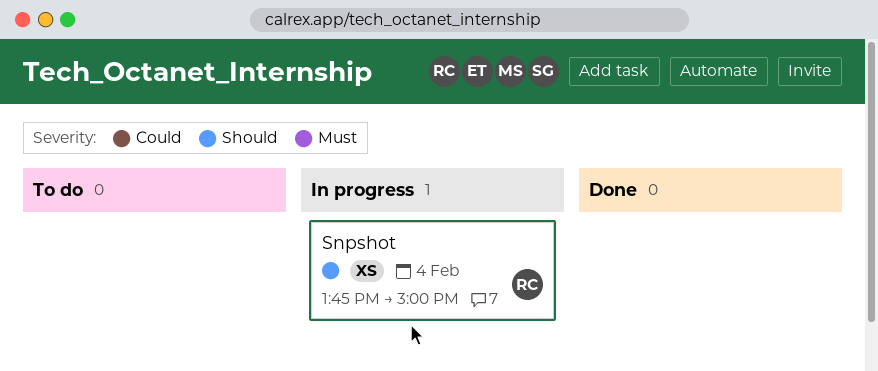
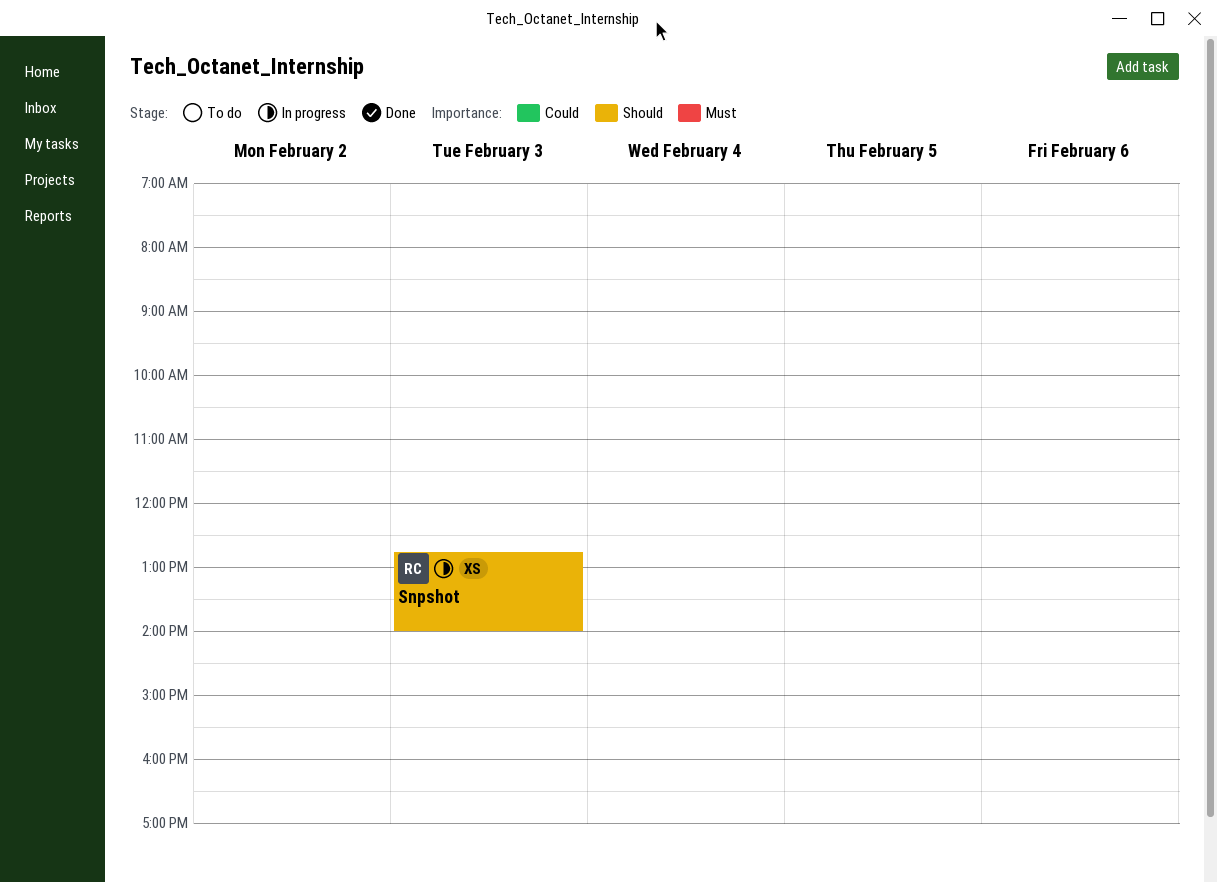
Snpshot, day: Feb 4 -> Feb 3
Snpshot, begins: 13:45 -> 12:45
Snpshot, ends: 15:00 -> 14:00

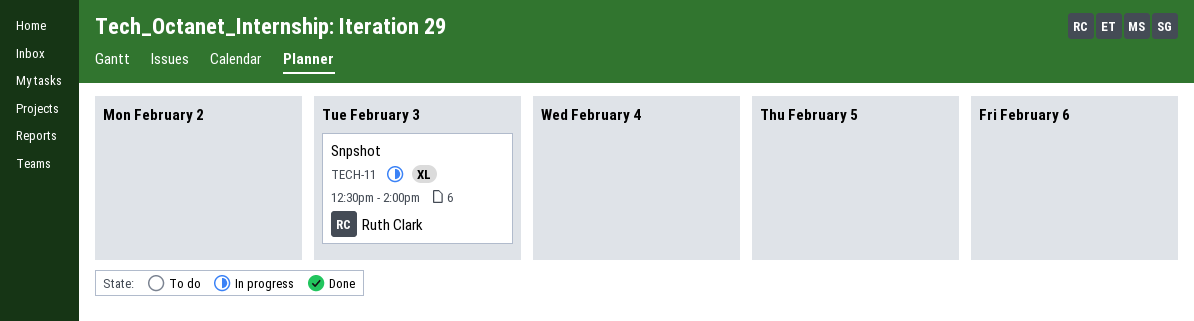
Snpshot, estimate: XS -> XL
Snpshot, begins: 12:45 -> 12:30

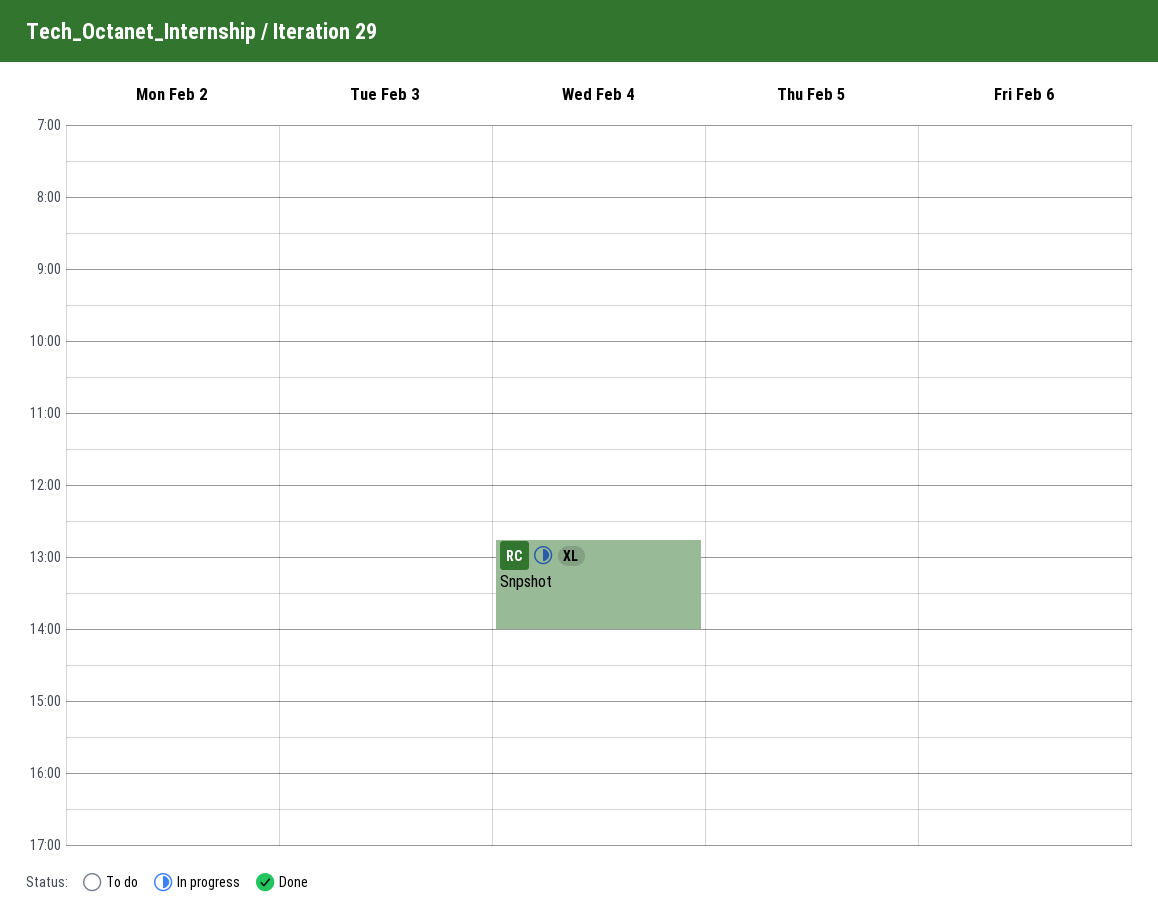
Snpshot, day: Feb 3 -> Feb 4
Snpshot, begins: 12:30 -> 12:45

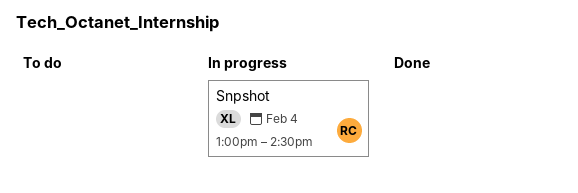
Snpshot, begins: 12:45 -> 13:00
Snpshot, ends: 14:00 -> 14:30

